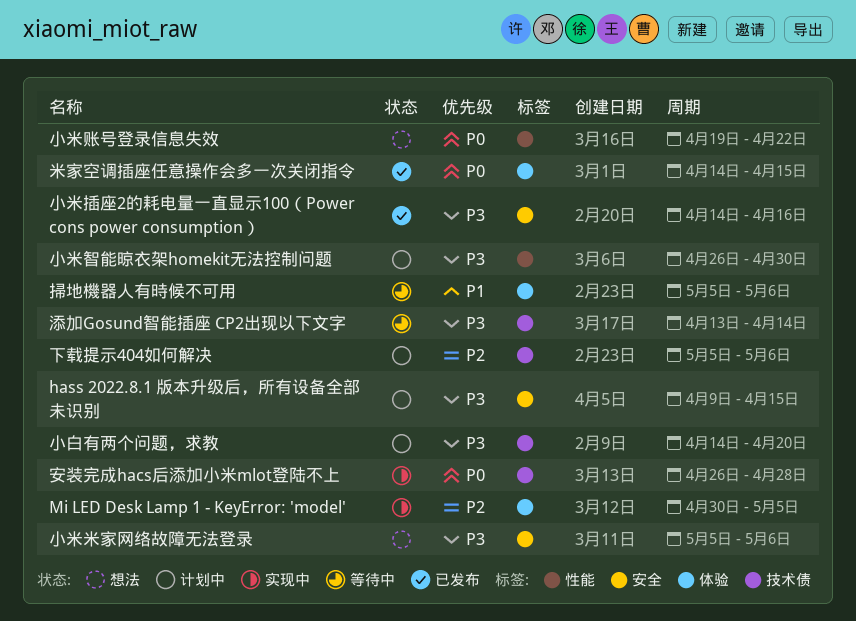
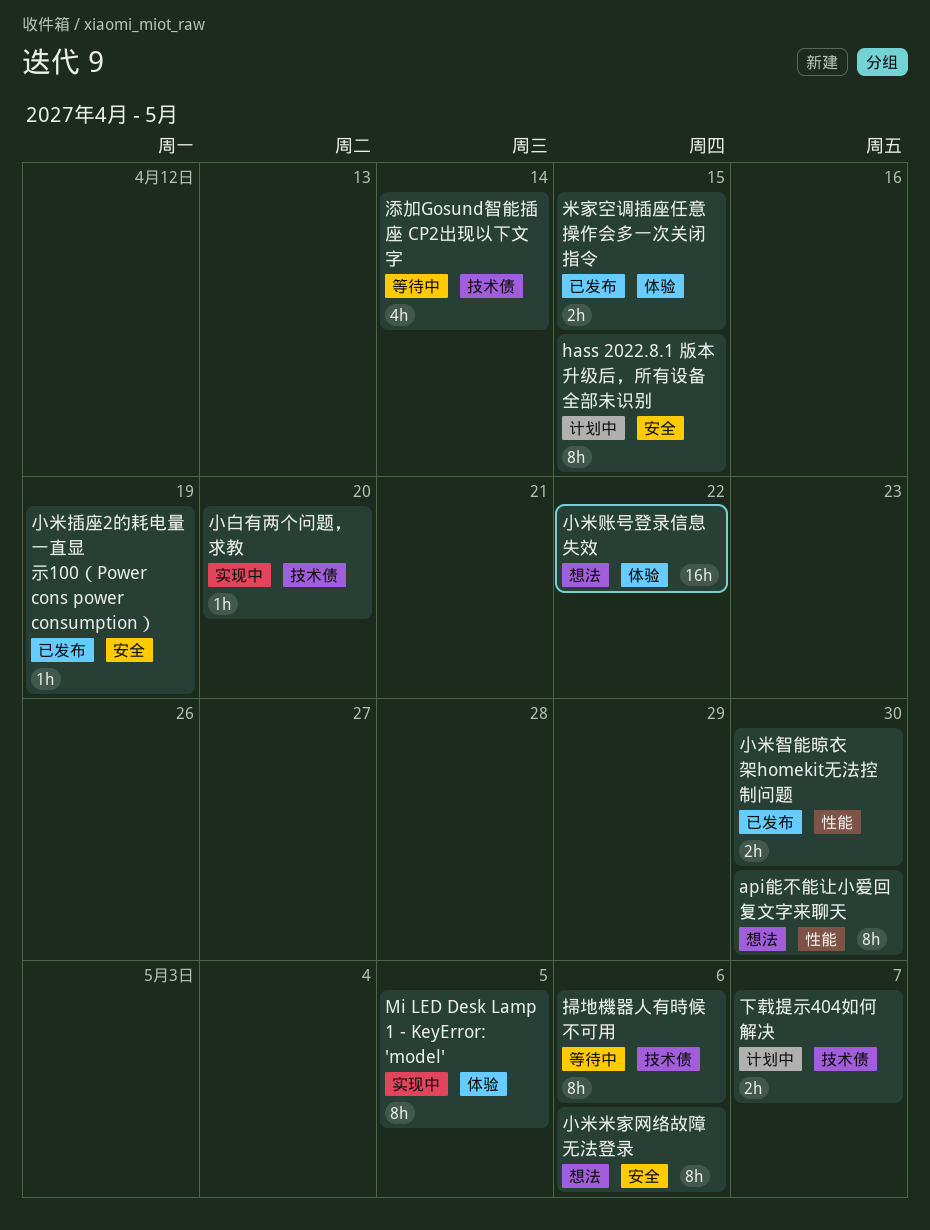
api能不能让小爱回复文字来聊天: none -> present
下载提示404如何解决, due: May 6 -> May 7
安装完成hacs后添加小米mlot登陆不上: present -> none
小白有两个问题，求教, status: 计划中 -> 实现中
小米插座2的耗电量一直显示100（Power cons power consumption）, due: Apr 16 -> Apr 19
小米智能晾衣架homekit无法控制问题, status: 计划中 -> 已发布
小米账号登录信息失效, label: 性能 -> 体验
掃地機器人有時候不可用, label: 体验 -> 技术债

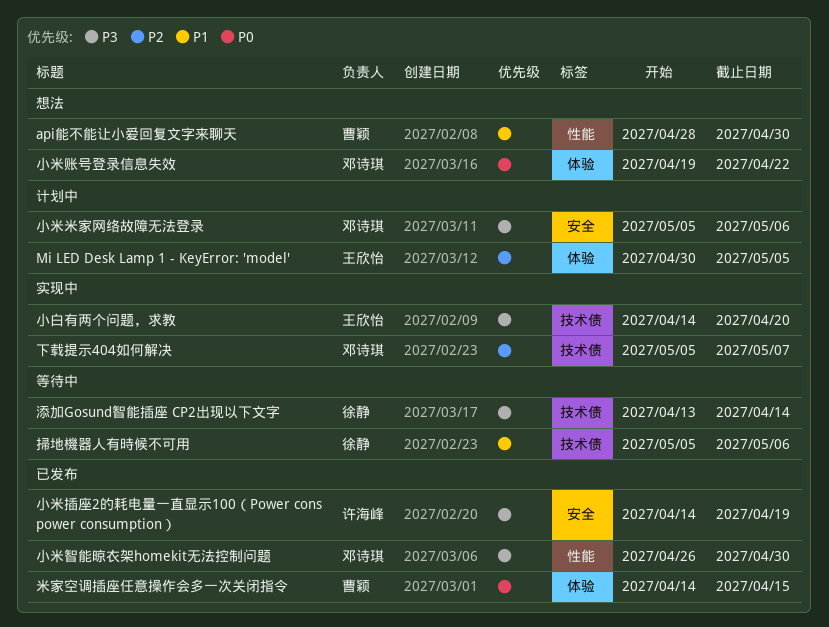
hass 2022.8.1 版本升级后，所有设备全部未识别: present -> none
Mi LED Desk Lamp 1 - KeyError: 'model', status: 实现中 -> 计划中
下载提示404如何解决, status: 计划中 -> 实现中
小米米家网络故障无法登录, status: 想法 -> 计划中

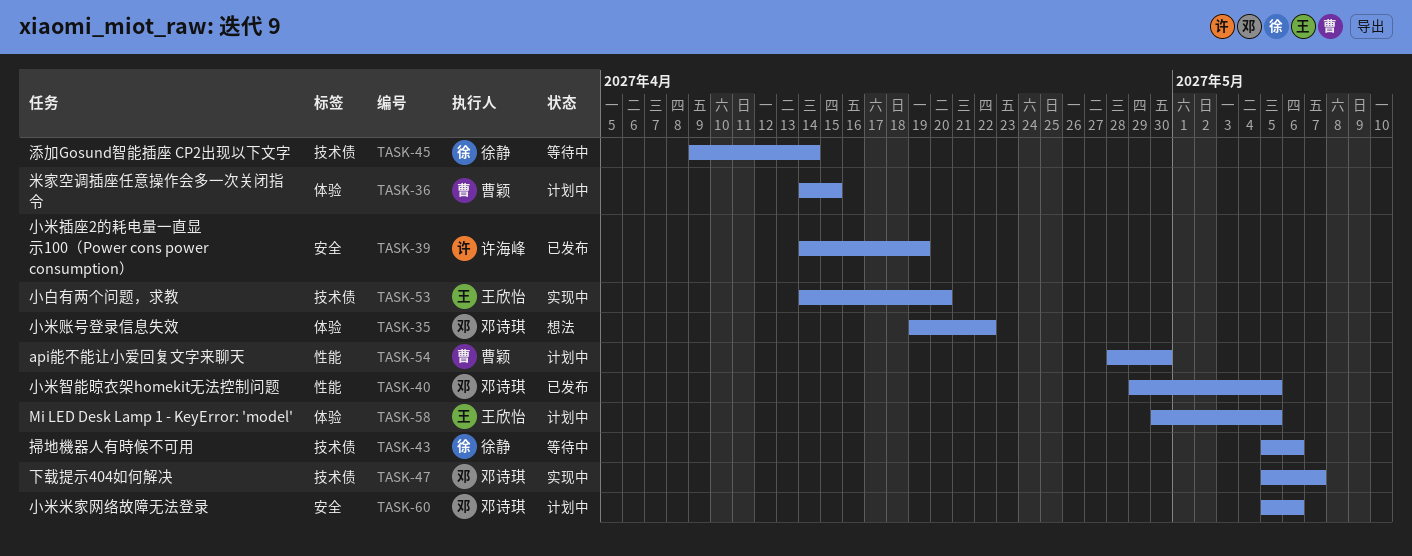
api能不能让小爱回复文字来聊天, status: 想法 -> 计划中
小米智能晾衣架homekit无法控制问题, start: Apr 26 -> Apr 29
小米智能晾衣架homekit无法控制问题, due: Apr 30 -> May 5
添加Gosund智能插座 CP2出现以下文字, start: Apr 13 -> Apr 9
米家空调插座任意操作会多一次关闭指令, status: 已发布 -> 计划中

